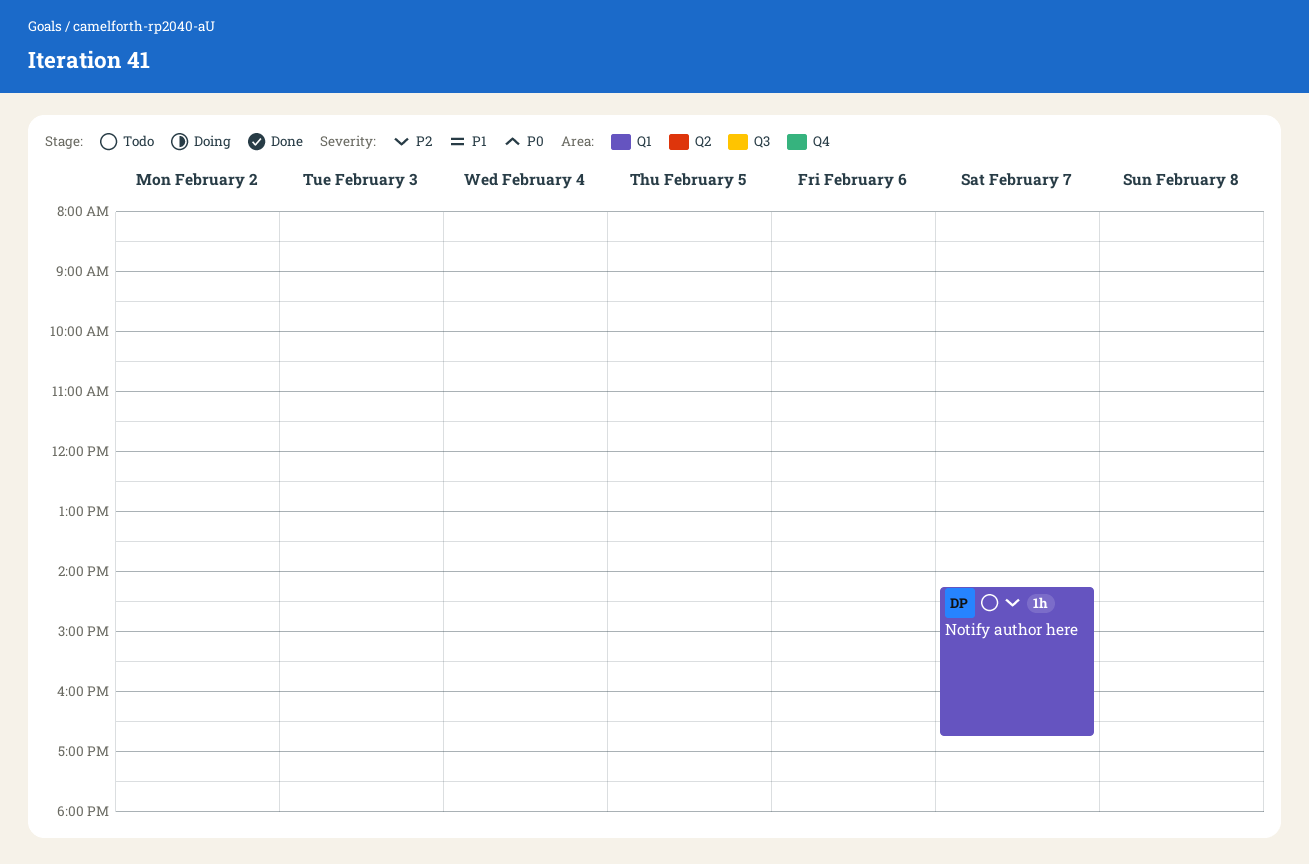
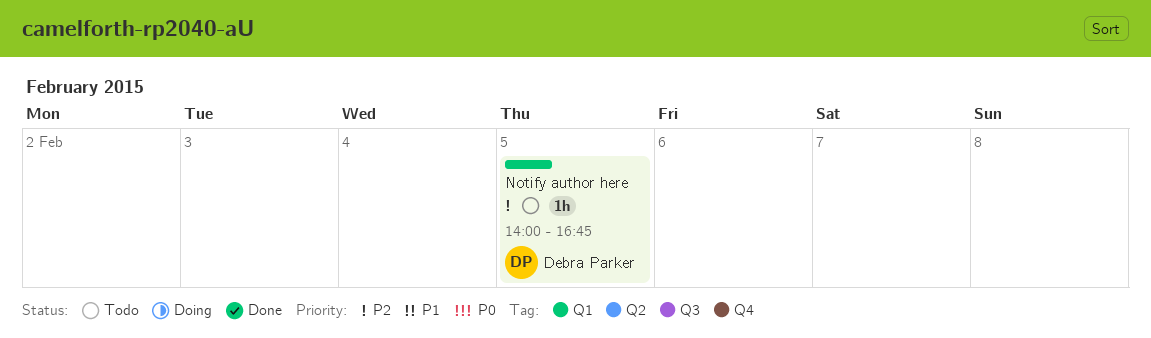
Notify author here, day: Feb 7 -> Feb 5
Notify author here, begins: 14:15 -> 14:00

